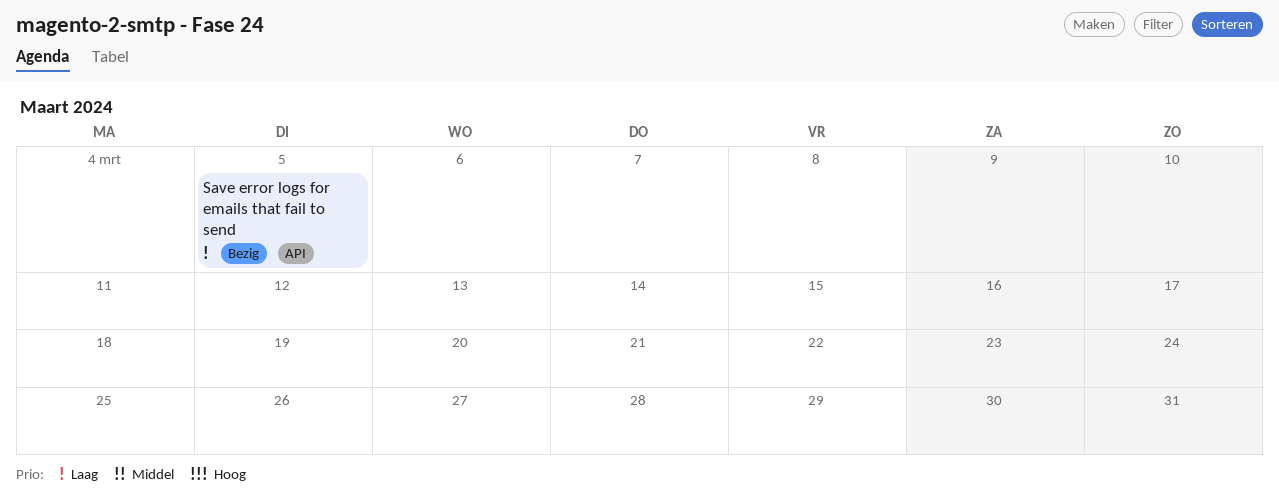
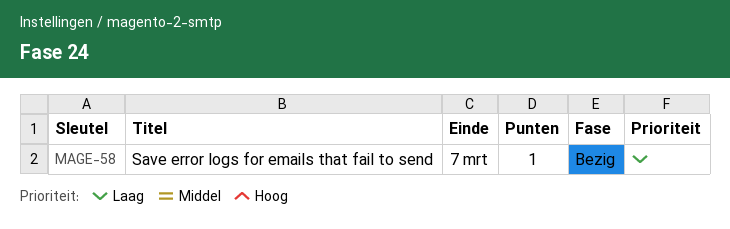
Save error logs for emails that fail to send, due: Mar 5 -> Mar 7

